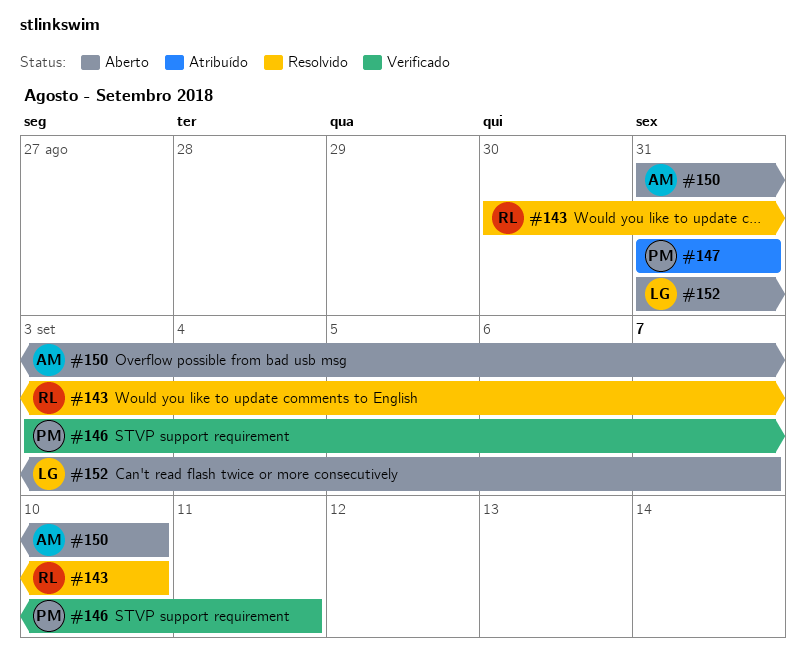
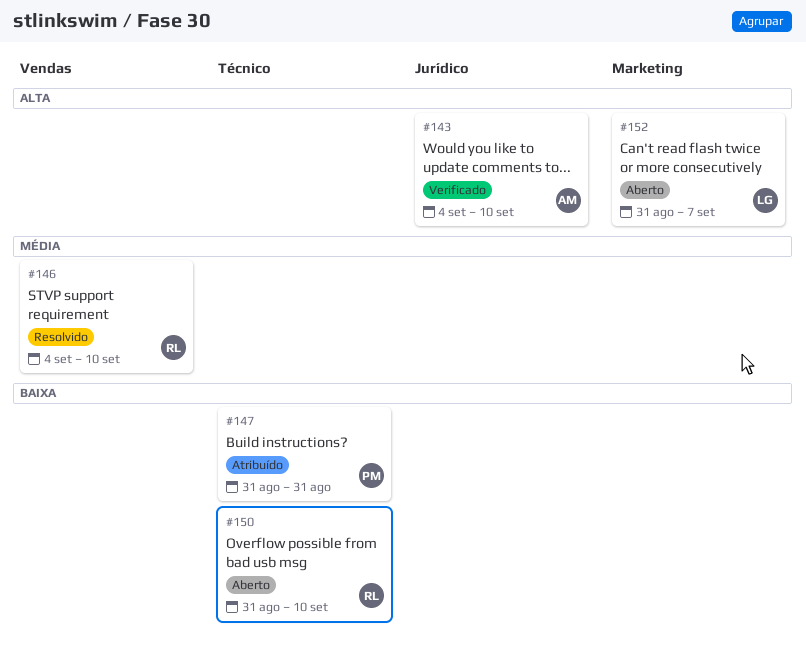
#143, status: Resolvido -> Verificado
#143, owner: RL -> AM
#143, start: Aug 30 -> Sep 4
#146, status: Verificado -> Resolvido
#146, owner: PM -> RL
#146, start: Sep 3 -> Sep 4
#146, due: Sep 11 -> Sep 10
#150, owner: AM -> RL

